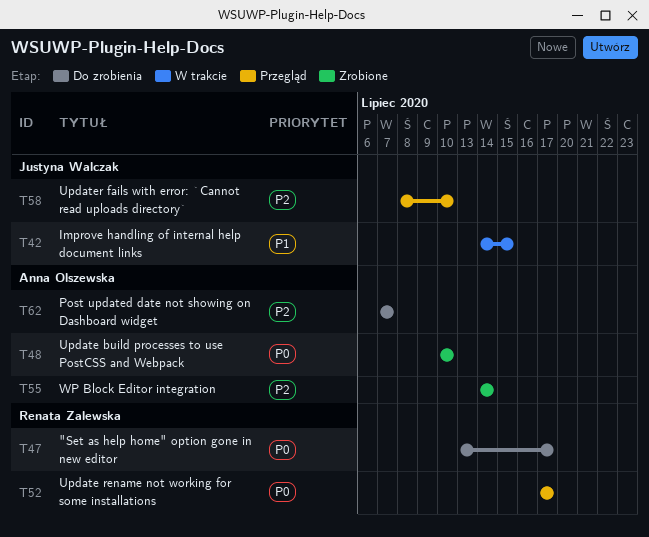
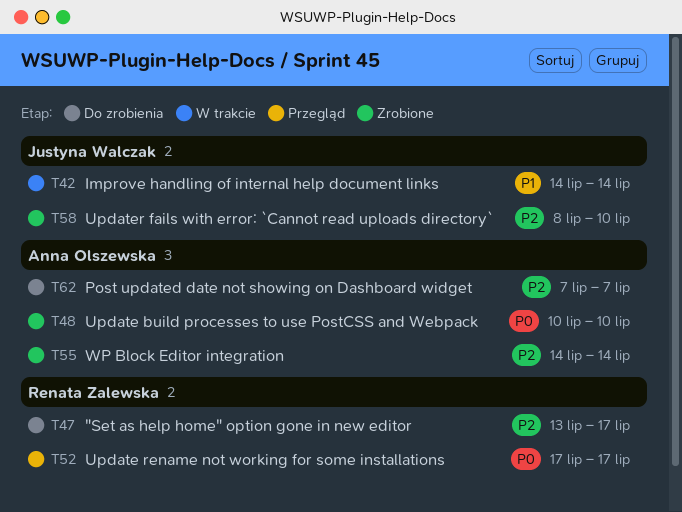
T42, due: Jul 15 -> Jul 14
T47, priority: P0 -> P2
T58, status: Przegląd -> Zrobione

